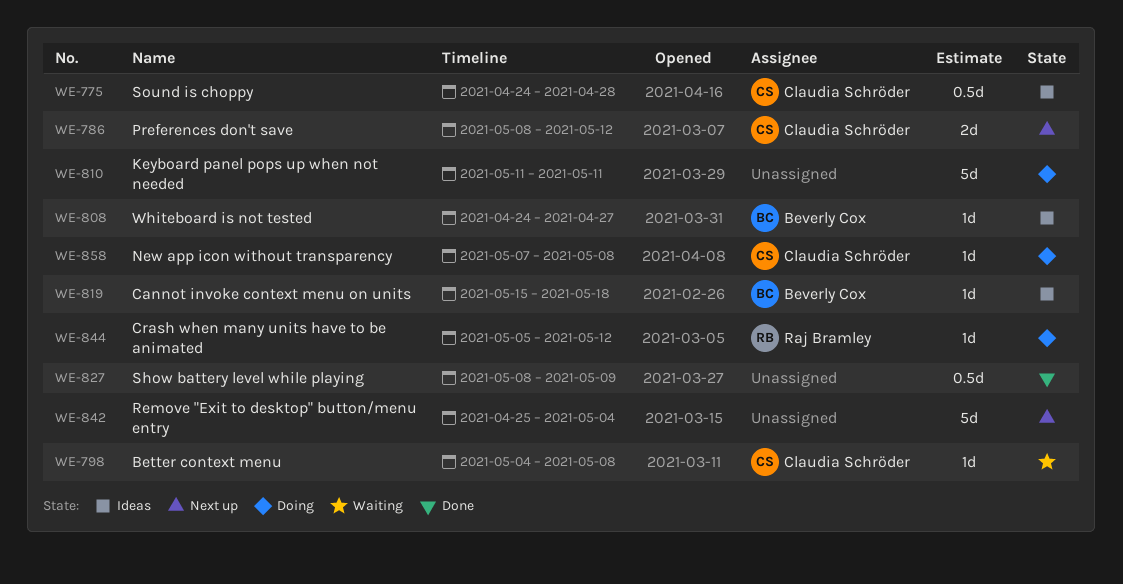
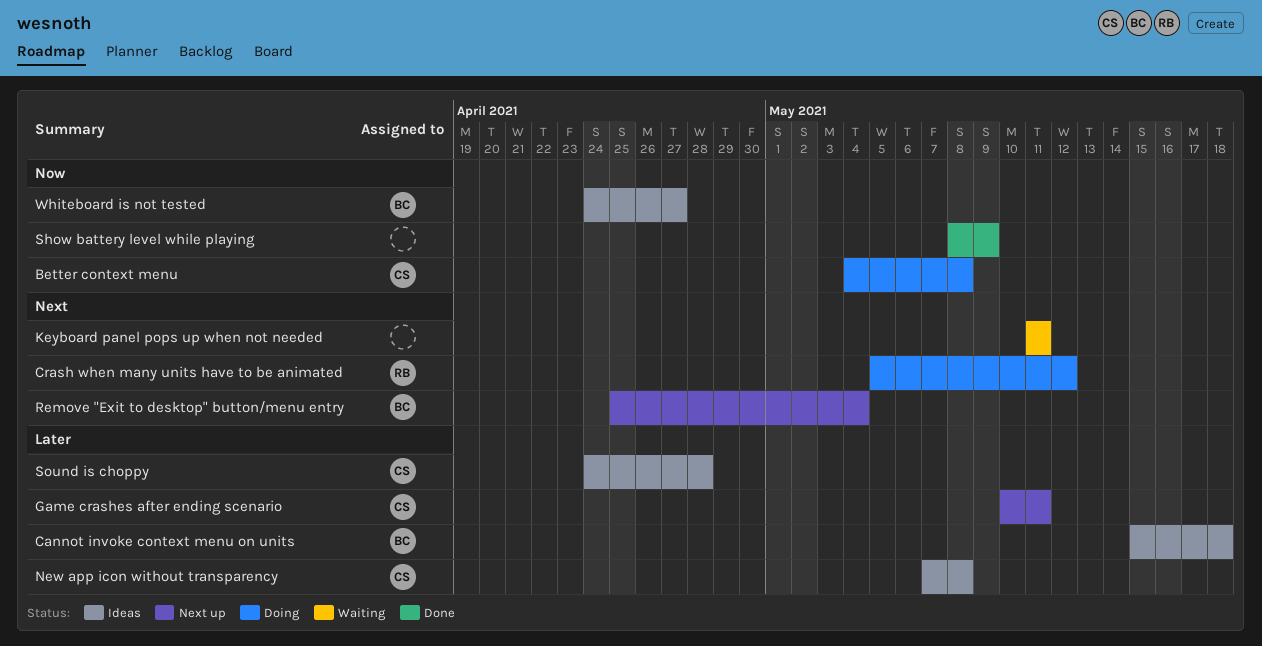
Better context menu, status: Waiting -> Doing
Game crashes after ending scenario: none -> present
Keyboard panel pops up when not needed, status: Doing -> Waiting
New app icon without transparency, status: Doing -> Ideas
Preferences don't save: present -> none
Remove "Exit to desktop" button/menu entry, owner: none -> Beverly Cox

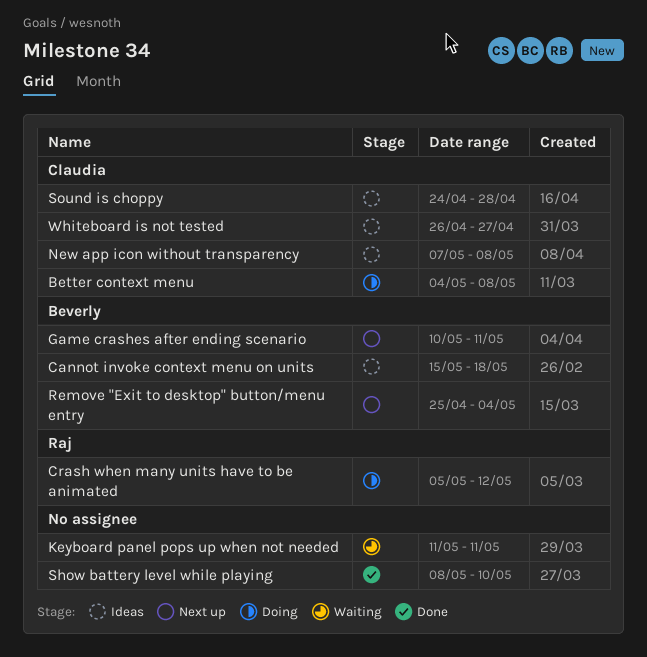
Game crashes after ending scenario, owner: Claudia -> Beverly
Show battery level while playing, due: May 9 -> May 10
Whiteboard is not tested, owner: Beverly -> Claudia
Whiteboard is not tested, start: Apr 24 -> Apr 26

